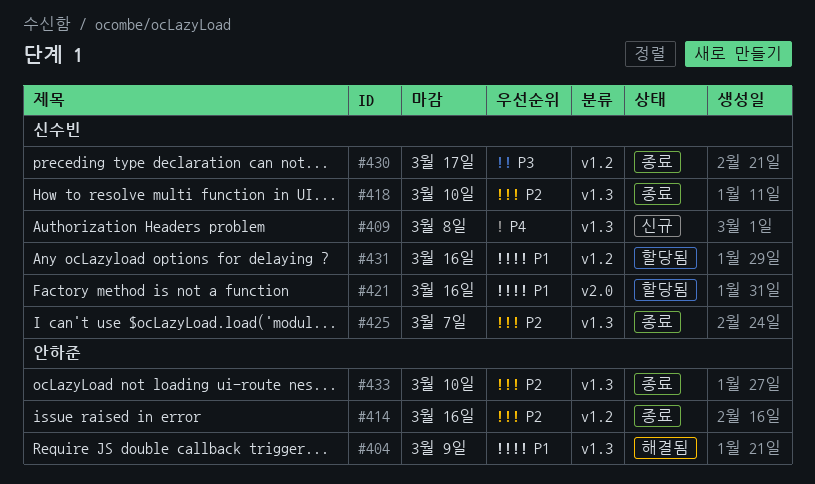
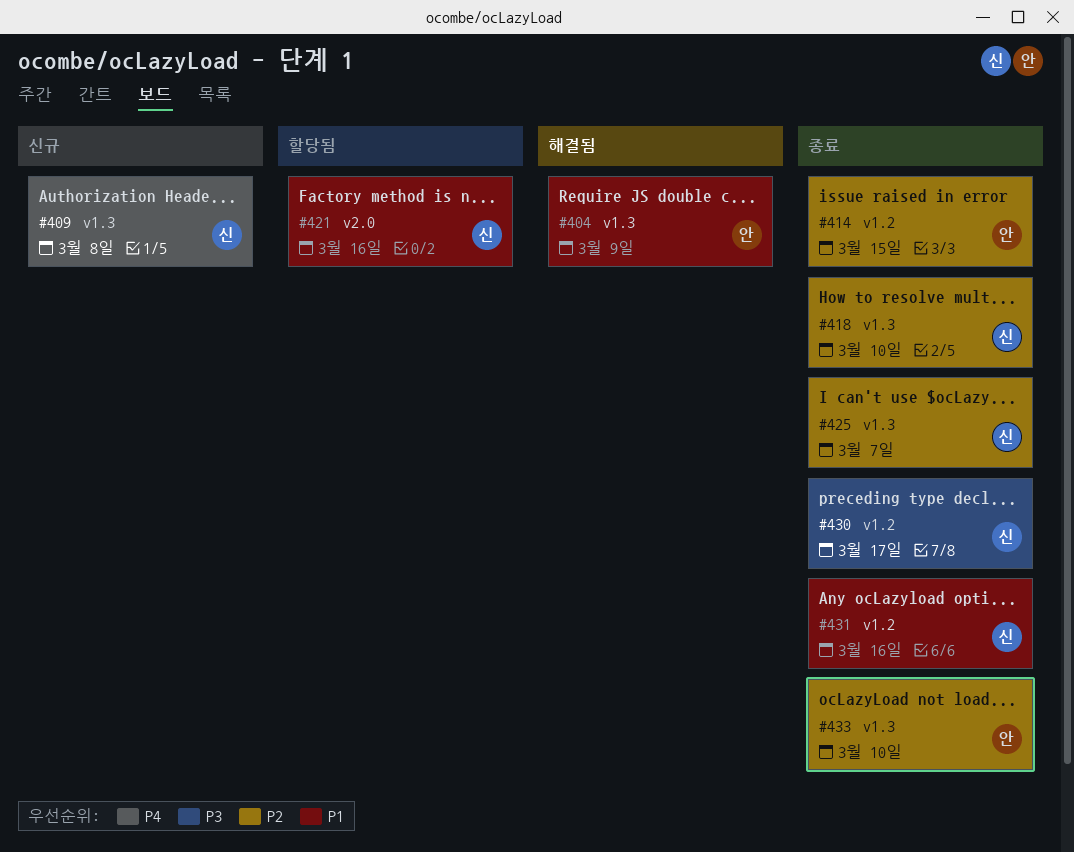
#414, due: Mar 16 -> Mar 15
#431, status: 할당됨 -> 종료

